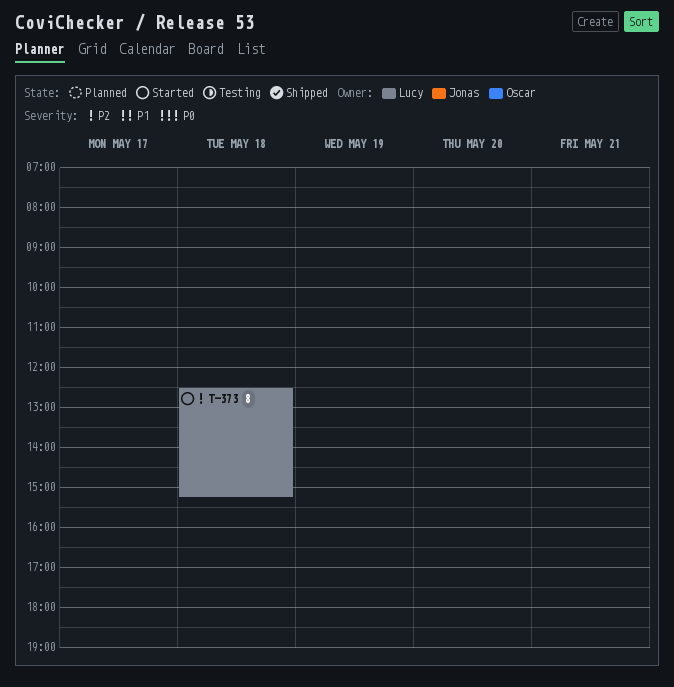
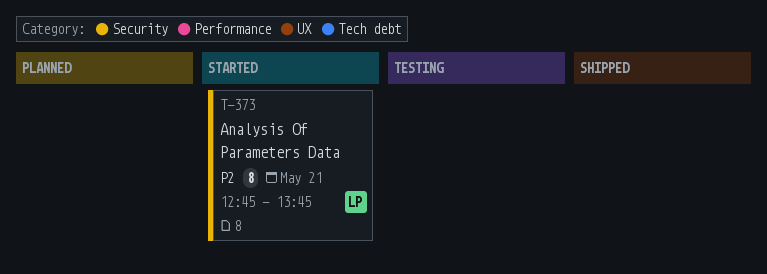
T-373, day: May 18 -> May 21
T-373, begins: 12:30 -> 12:45
T-373, ends: 15:15 -> 13:45

